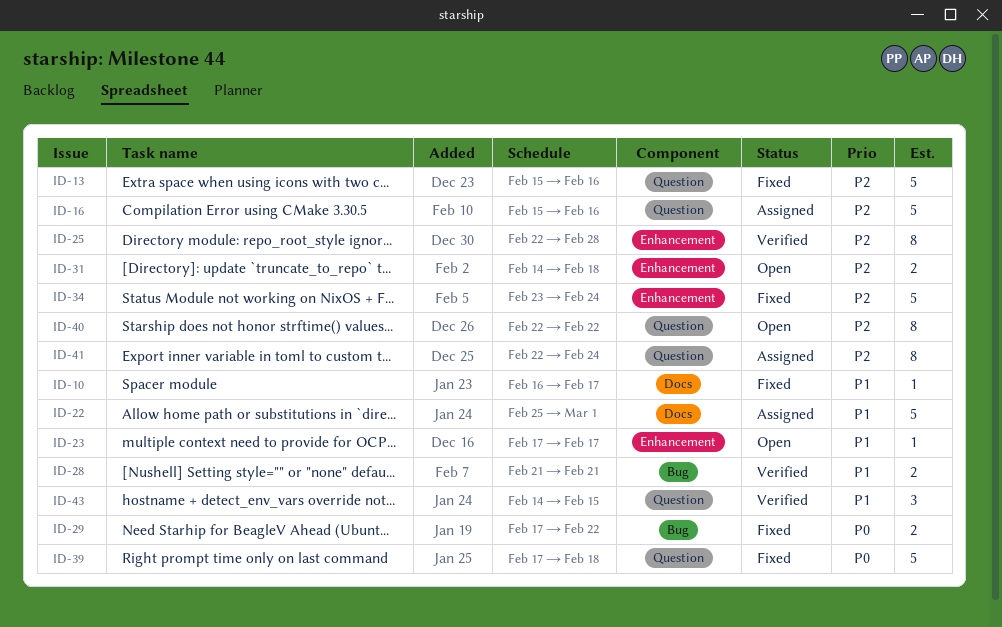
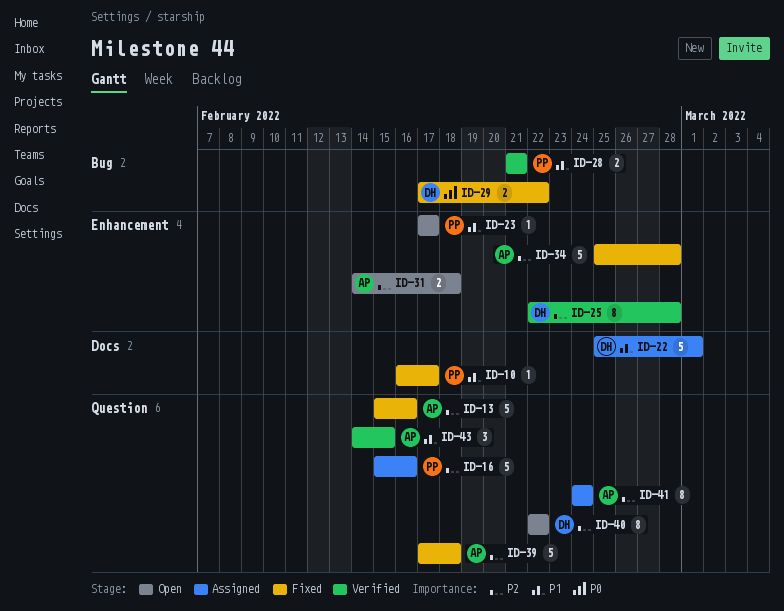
ID-34, start: Feb 23 -> Feb 25
ID-34, due: Feb 24 -> Feb 28
ID-39, priority: P0 -> P2
ID-41, start: Feb 22 -> Feb 24

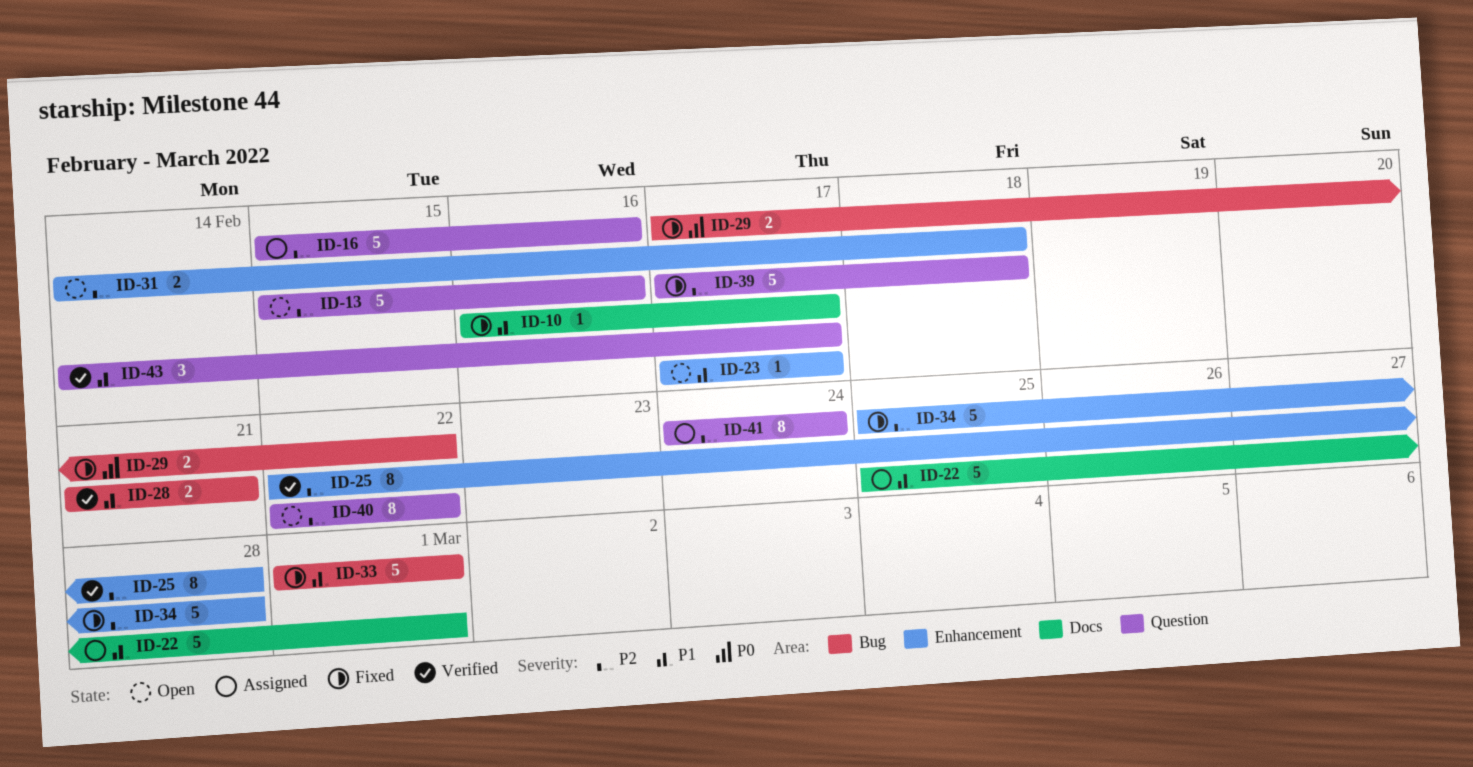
ID-13, status: Fixed -> Open
ID-33: none -> present
ID-43, due: Feb 15 -> Feb 17

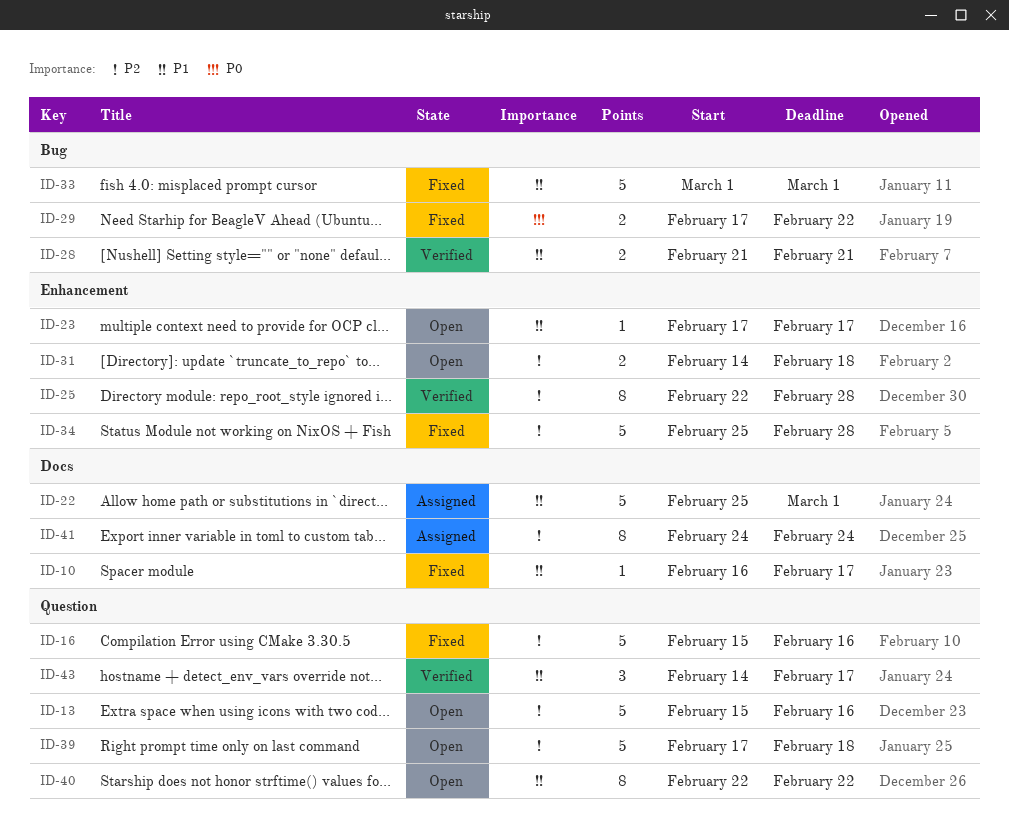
ID-16, status: Assigned -> Fixed
ID-39, status: Fixed -> Open
ID-40, priority: P2 -> P1
ID-41, label: Question -> Docs

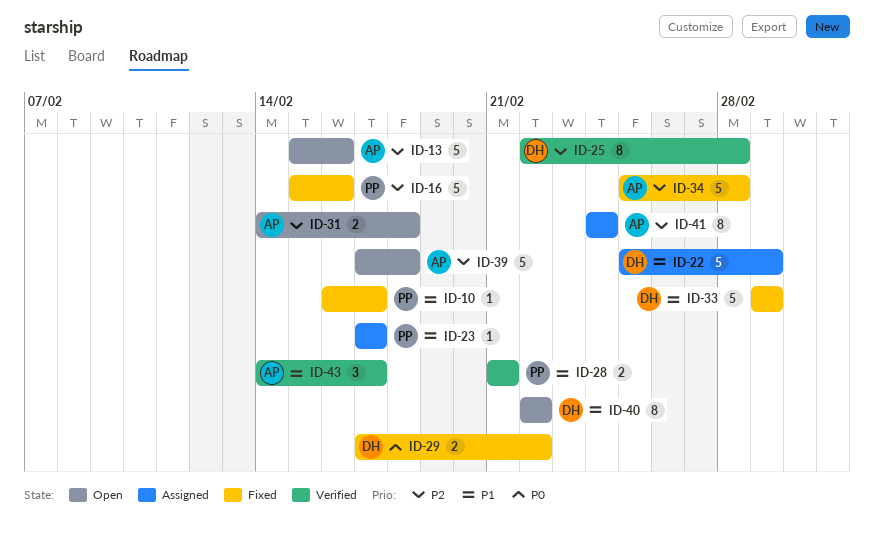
ID-23, status: Open -> Assigned

